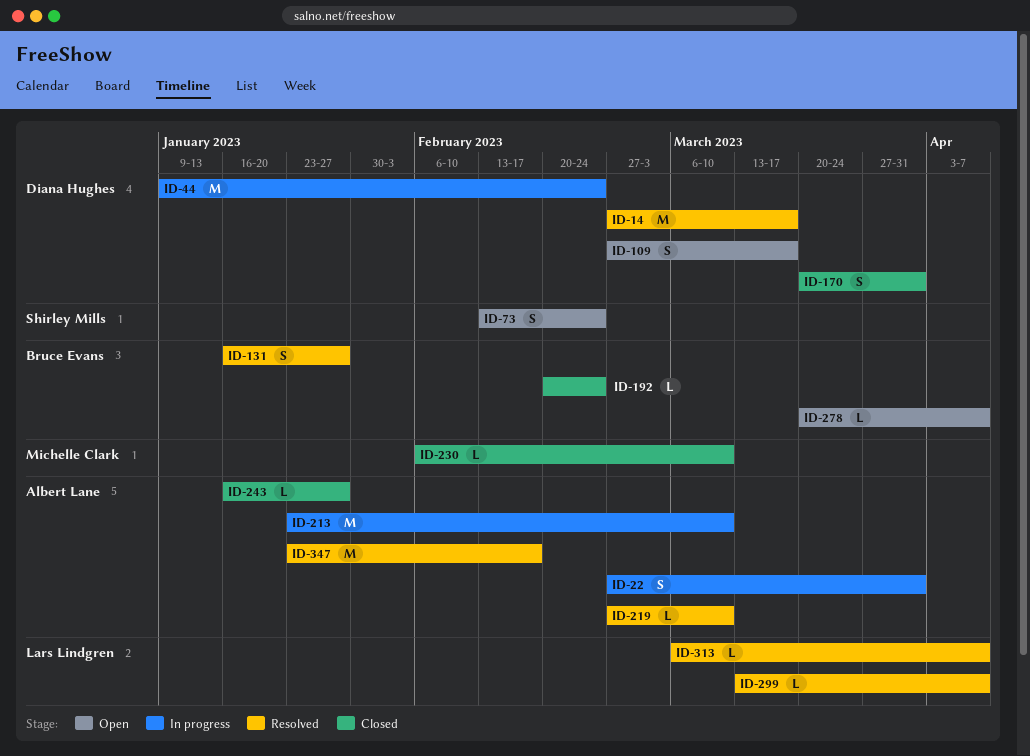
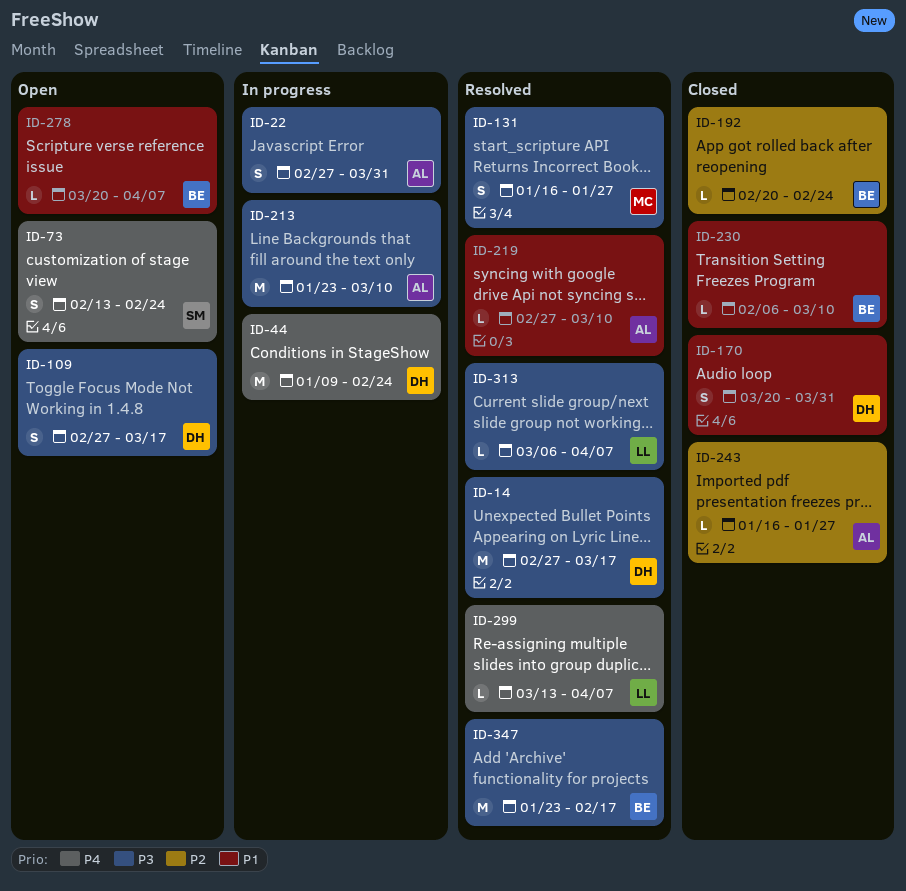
ID-131, owner: Bruce Evans -> Michelle Clark
ID-230, owner: Michelle Clark -> Bruce Evans
ID-347, owner: Albert Lane -> Bruce Evans

